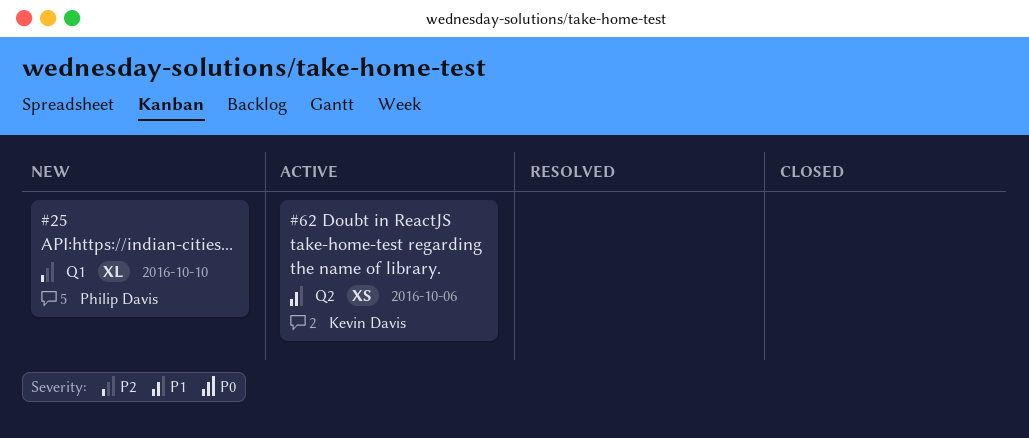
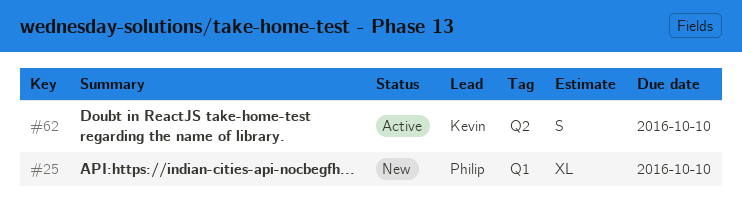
#62, estimate: XS -> S
#62, due: Oct 6 -> Oct 10

